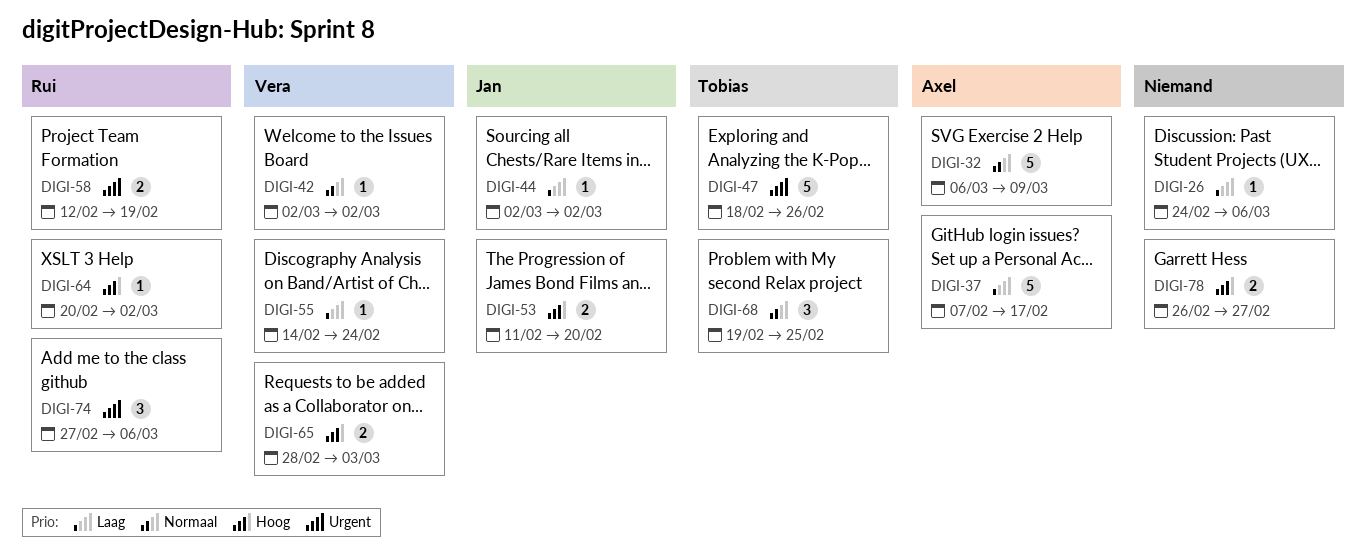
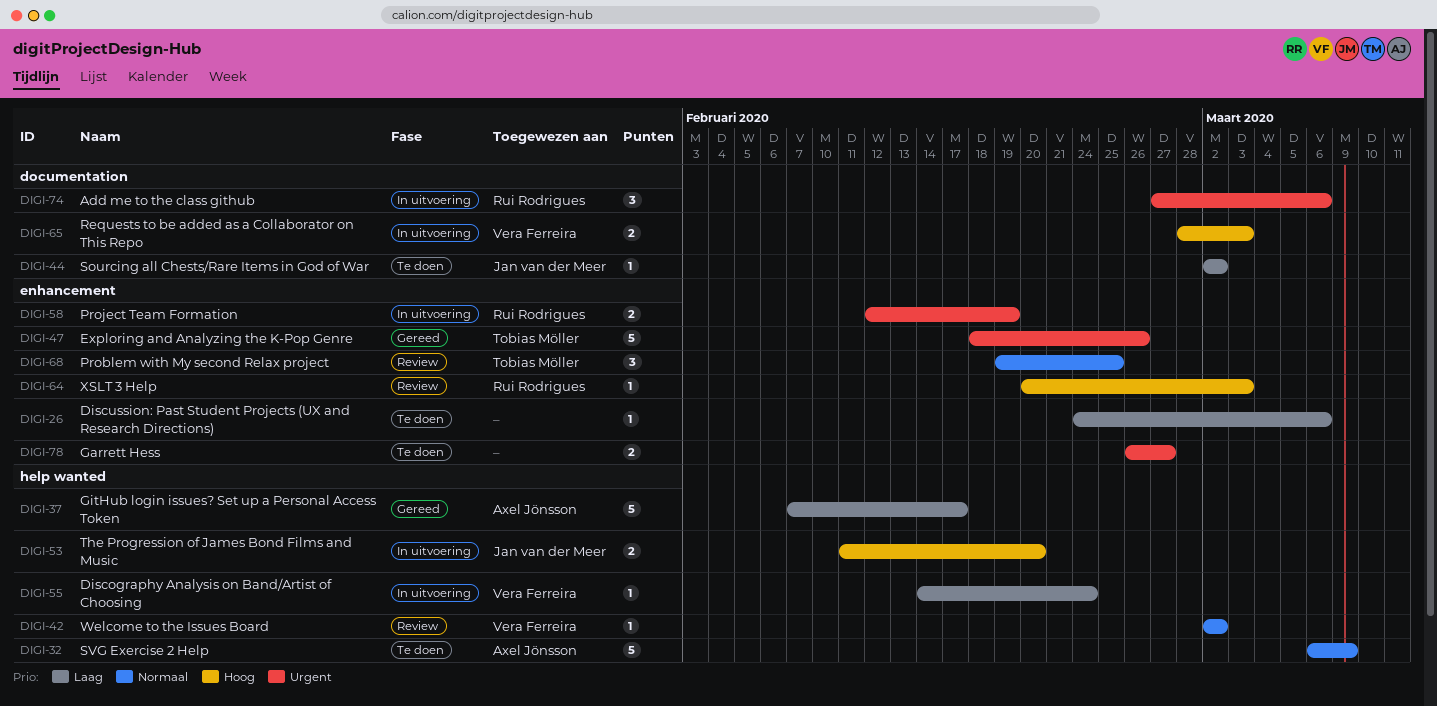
DIGI-64, due: Mar 2 -> Mar 3
DIGI-78, priority: Hoog -> Urgent

